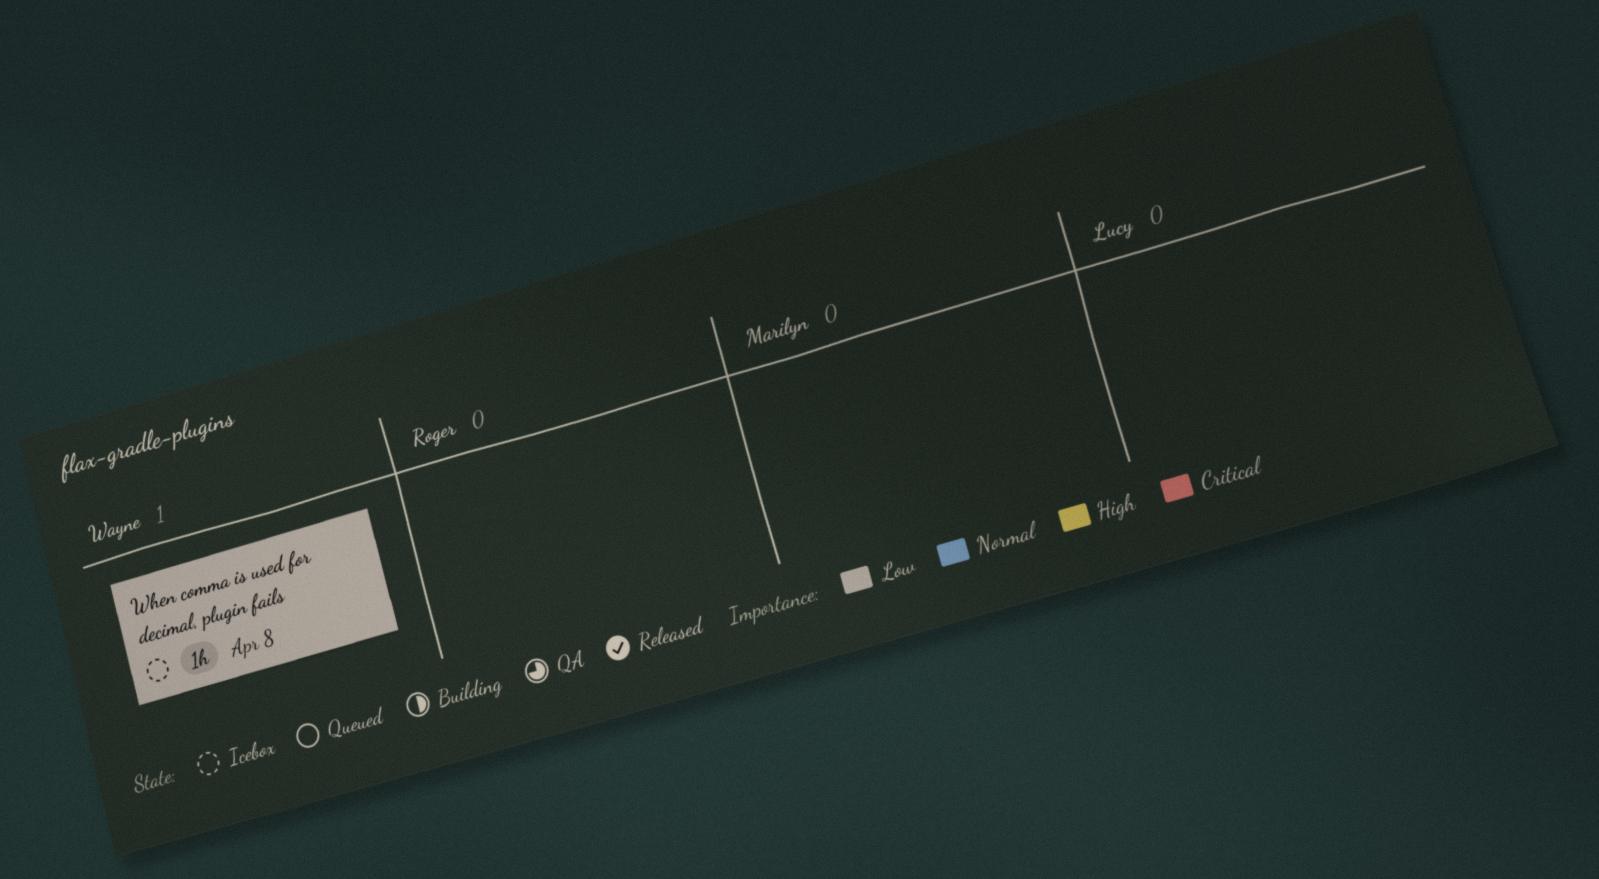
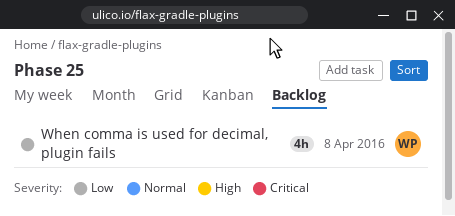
When comma is used for decimal, plugin fails, estimate: 1h -> 4h

